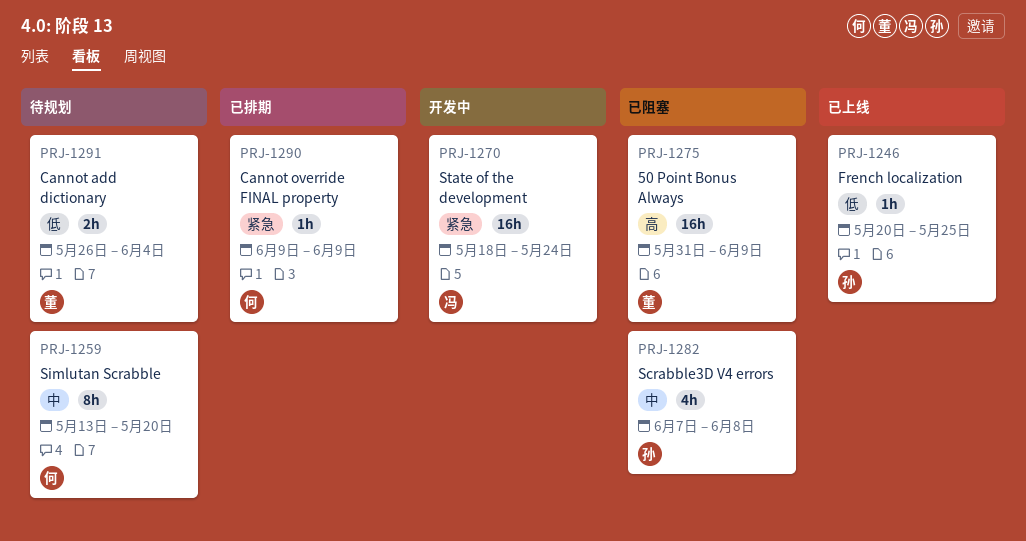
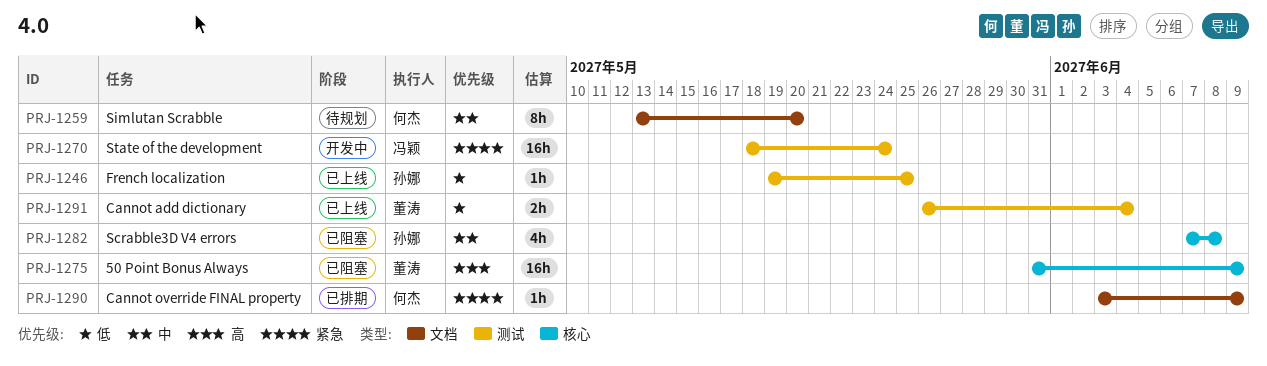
PRJ-1246, start: May 20 -> May 19
PRJ-1290, start: Jun 9 -> Jun 3
PRJ-1291, status: 待规划 -> 已上线

